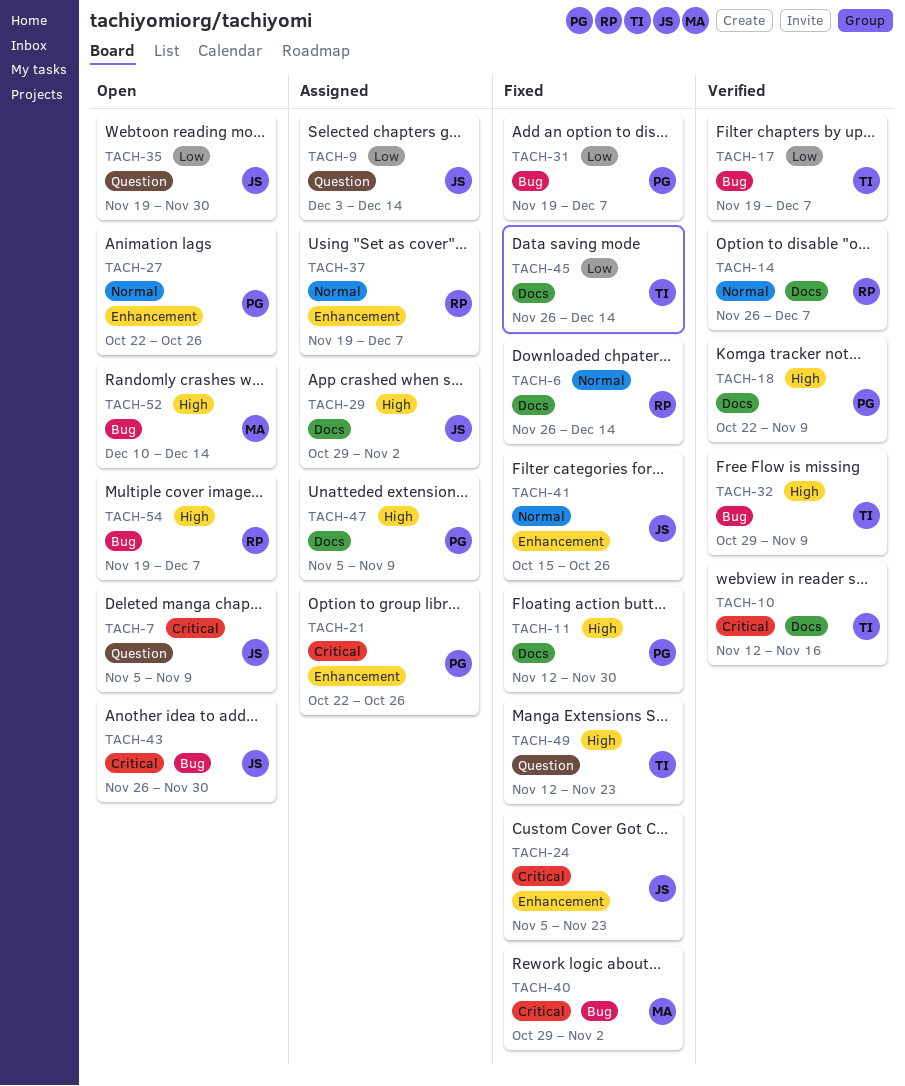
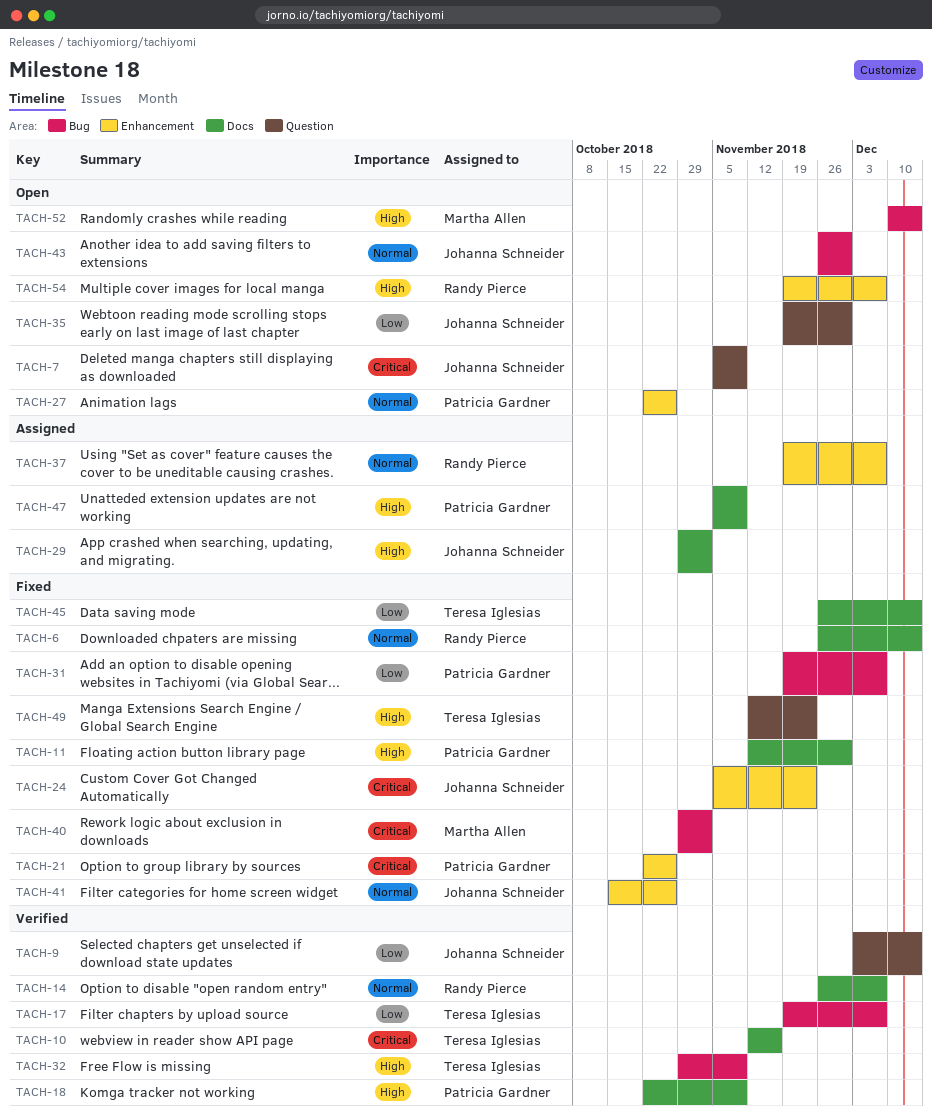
TACH-9, status: Assigned -> Verified
TACH-21, status: Assigned -> Fixed
TACH-43, priority: Critical -> Normal
TACH-54, label: Bug -> Enhancement

